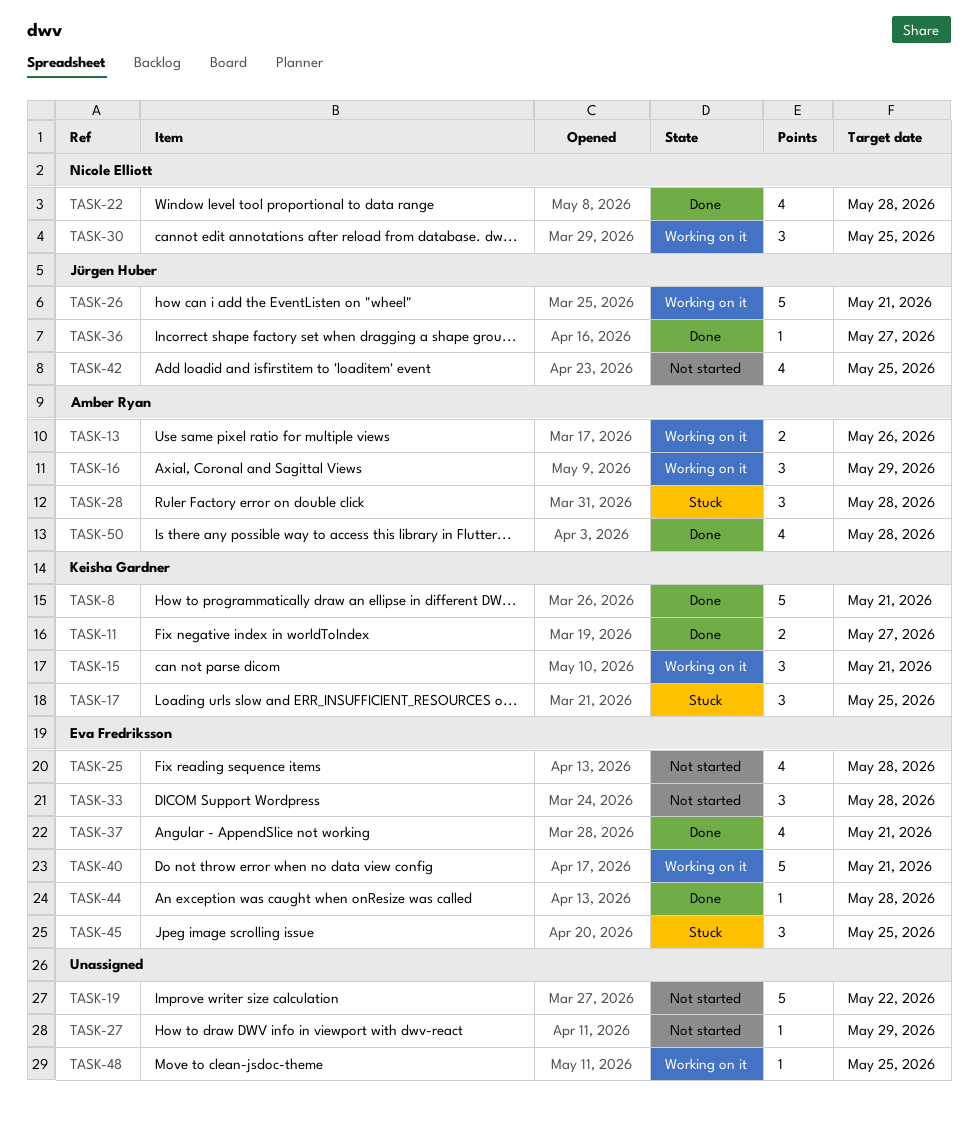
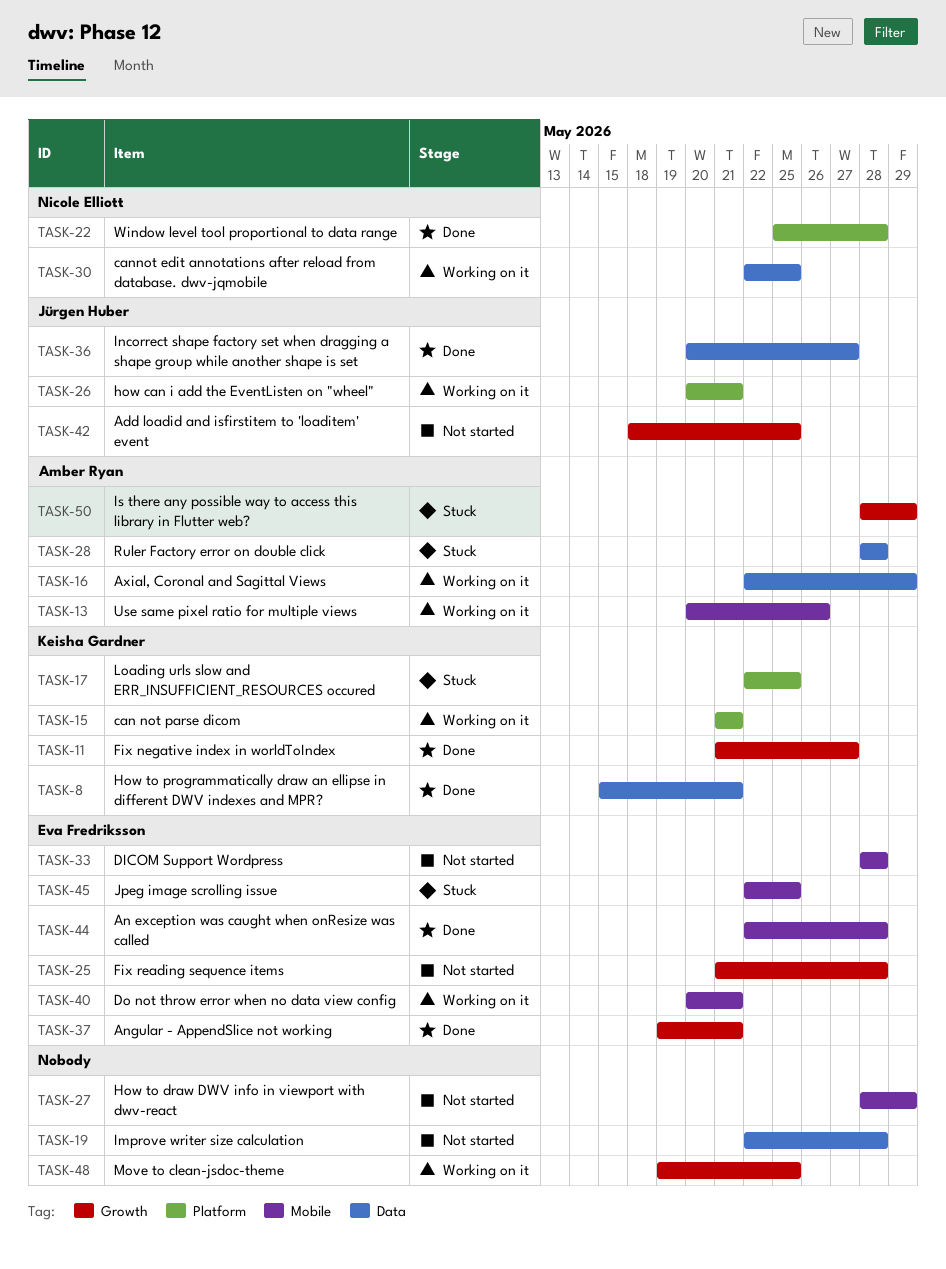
TASK-19, due: May 22 -> May 28
TASK-50, status: Done -> Stuck
TASK-50, due: May 28 -> May 29

